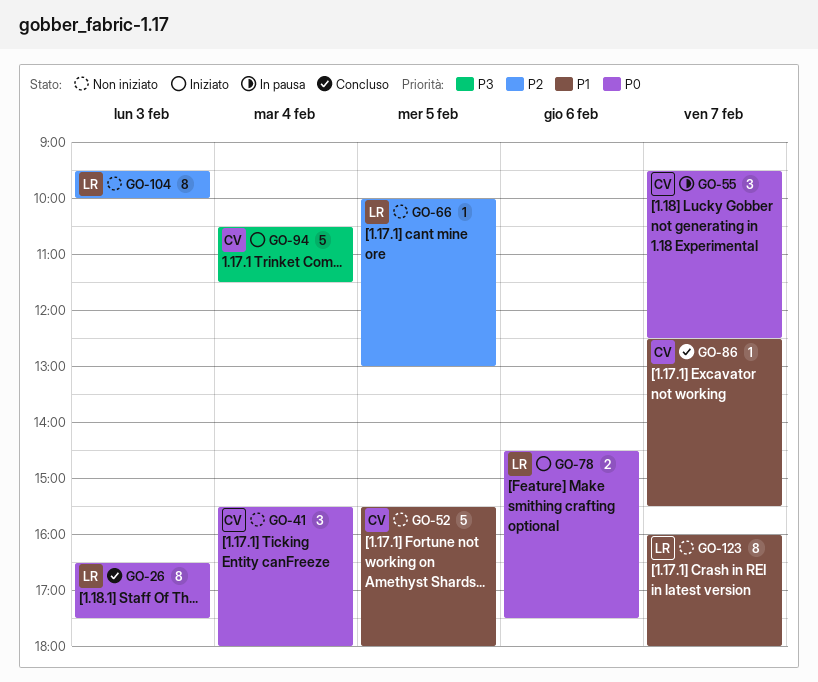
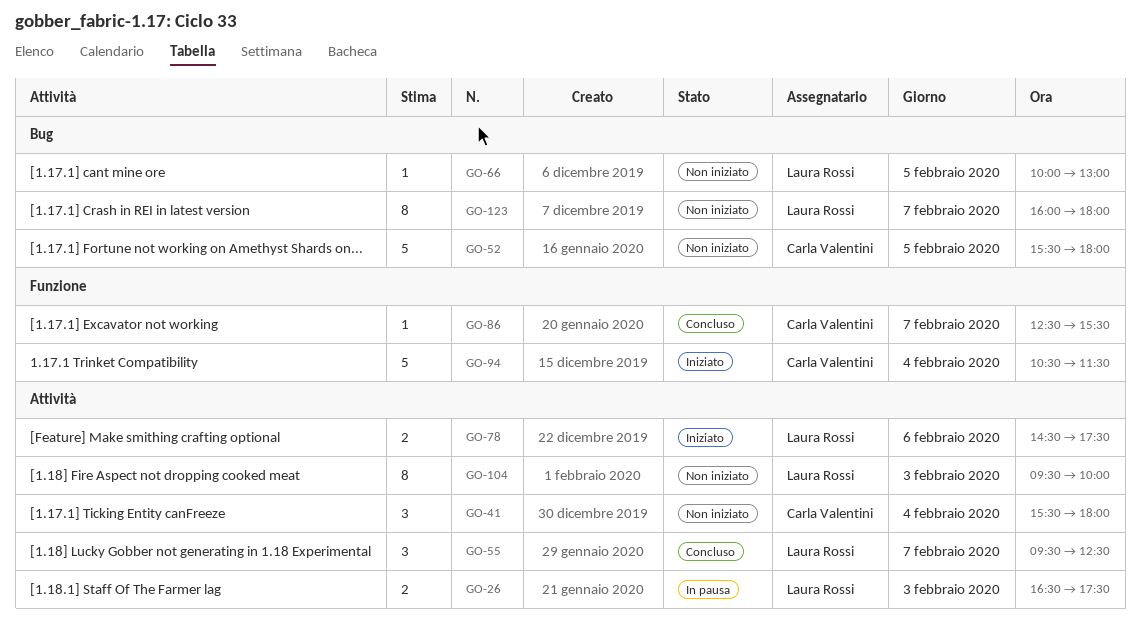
GO-26, status: Concluso -> In pausa
GO-26, estimate: 8 -> 2
GO-55, status: In pausa -> Concluso
GO-55, owner: Carla Valentini -> Laura Rossi

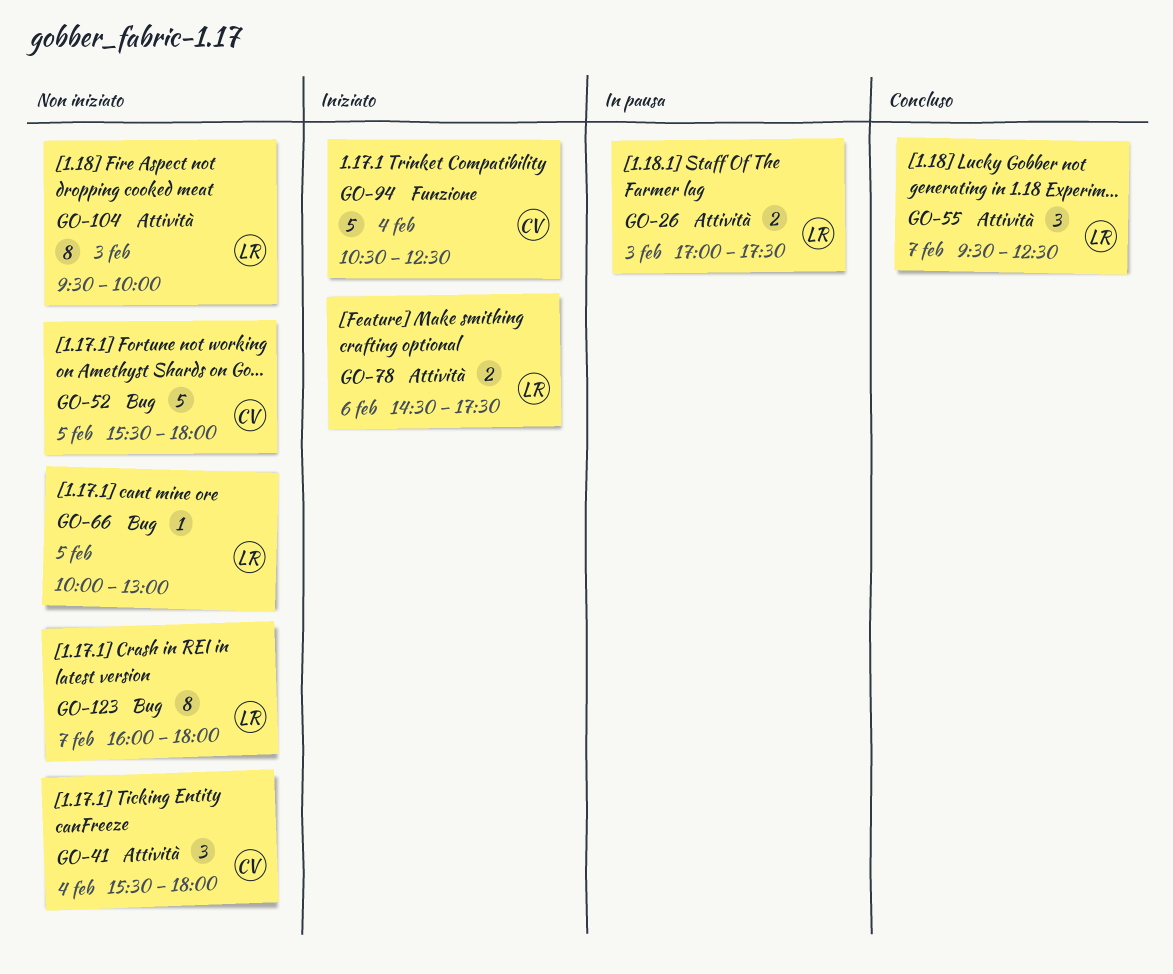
GO-26, begins: 16:30 -> 17:00
GO-86: present -> none
GO-94, ends: 11:30 -> 12:30

